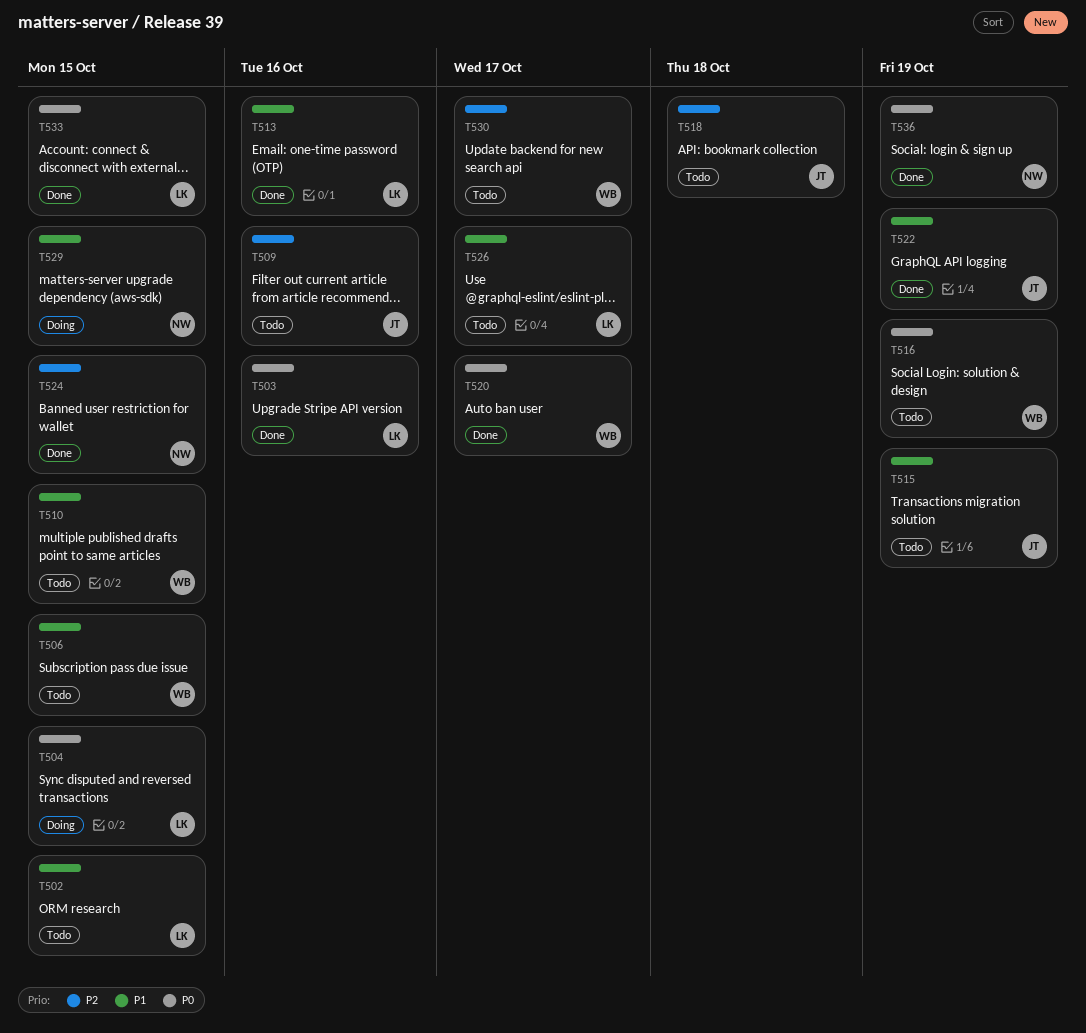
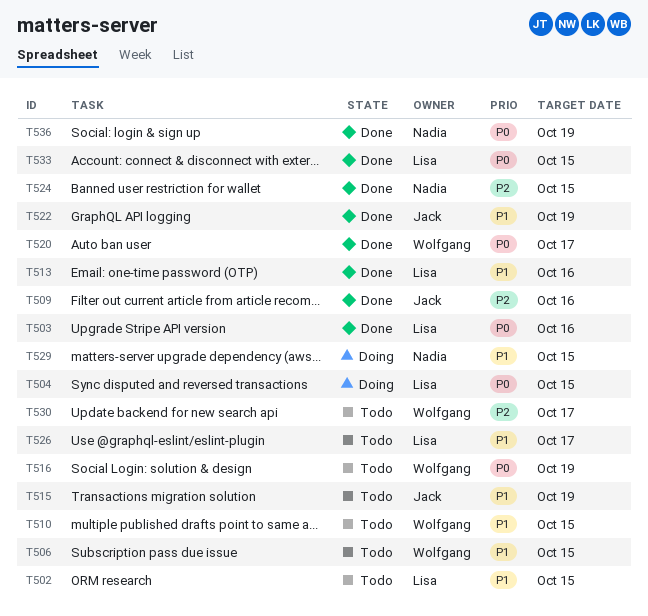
T509, status: Todo -> Done
T518: present -> none

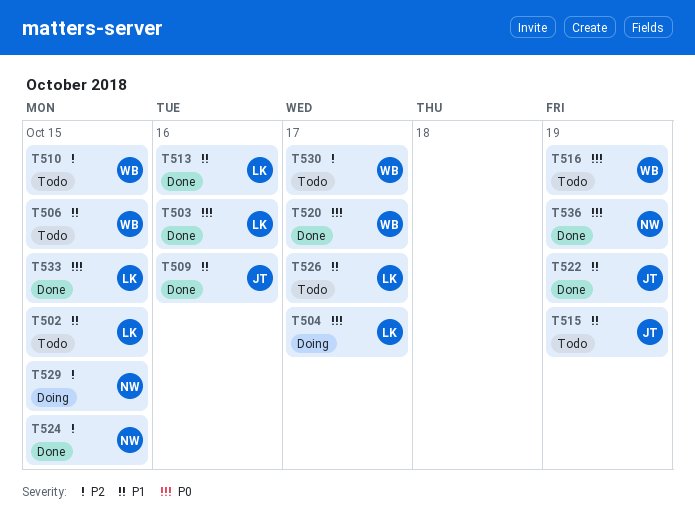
T504, due: Oct 15 -> Oct 17
T509, priority: P2 -> P1
T510, priority: P1 -> P2
T529, priority: P1 -> P2

